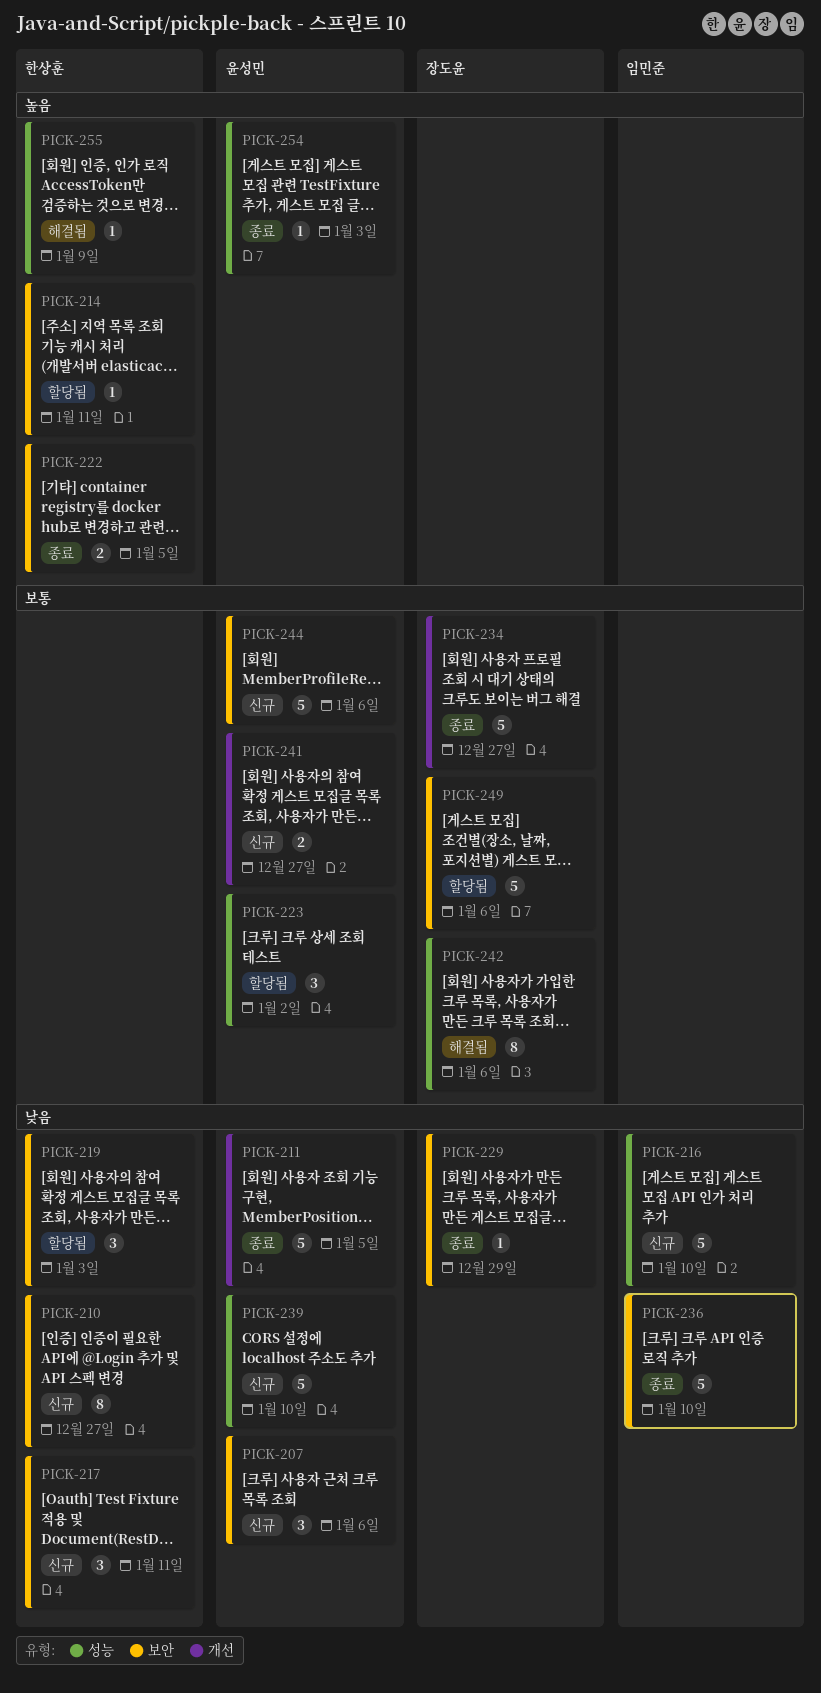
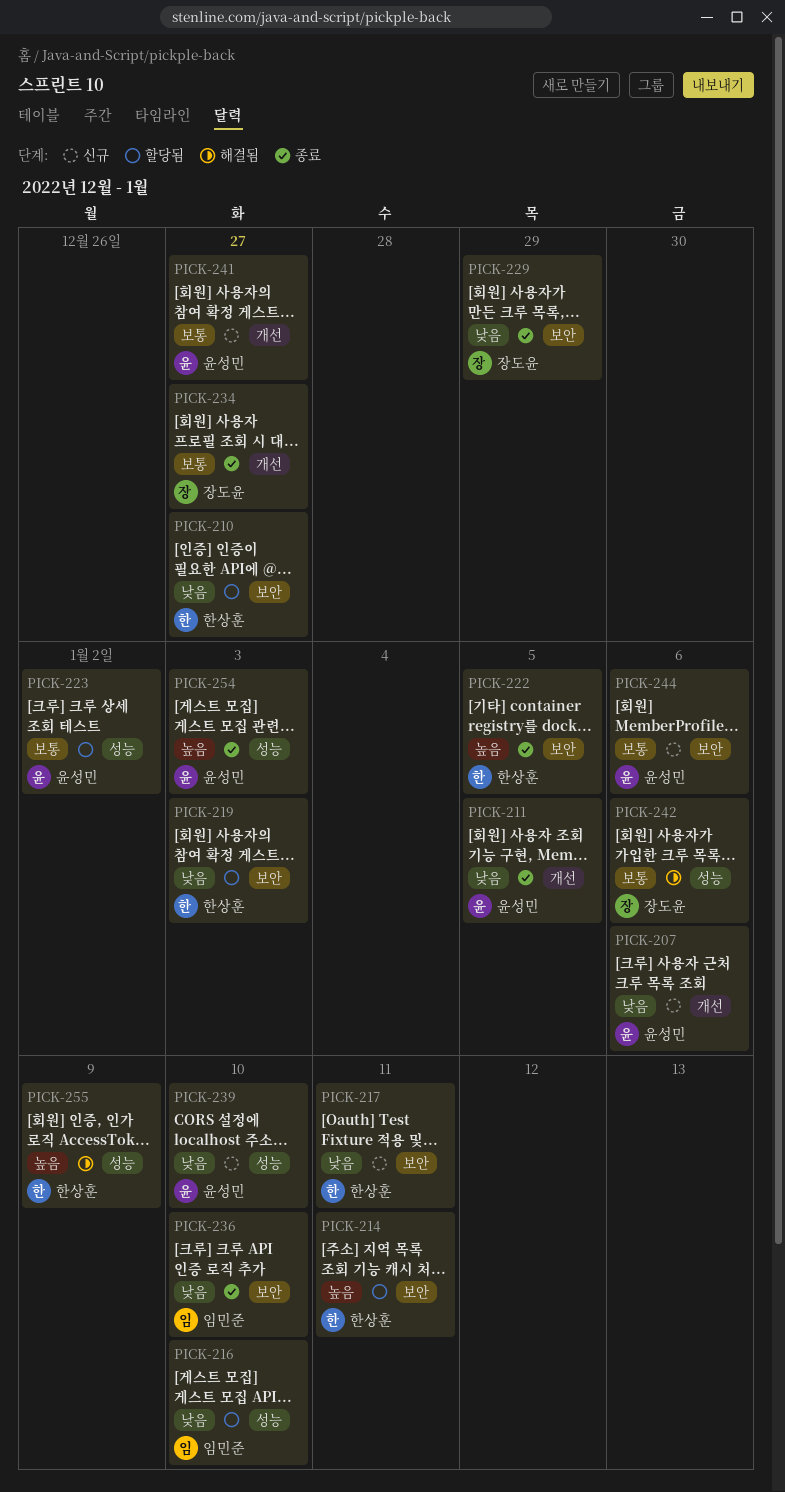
PICK-207, label: 보안 -> 개선
PICK-210, status: 신규 -> 할당됨
PICK-216, status: 신규 -> 할당됨
PICK-249: present -> none

